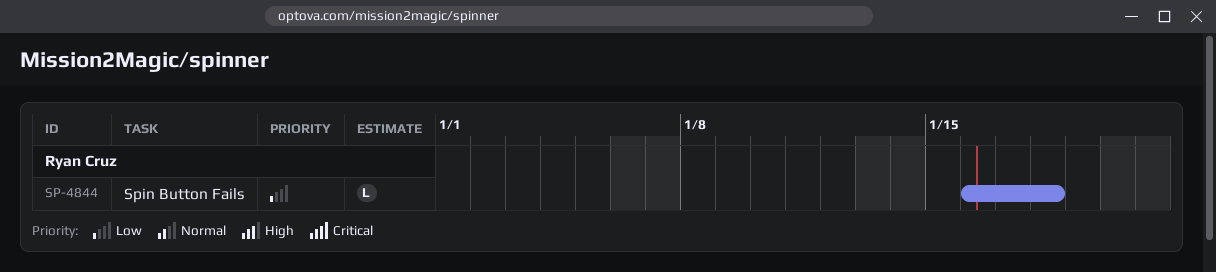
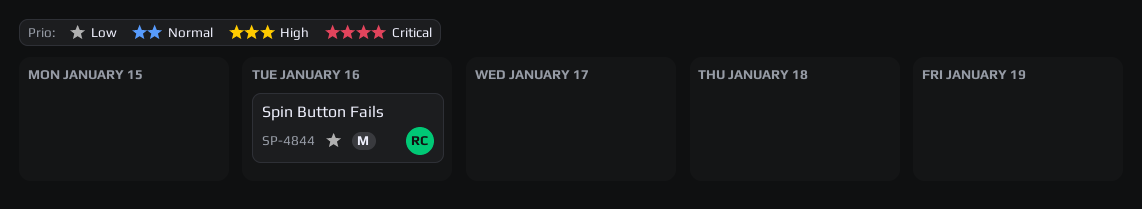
SP-4844, estimate: L -> M
SP-4844, due: Jan 18 -> Jan 16

